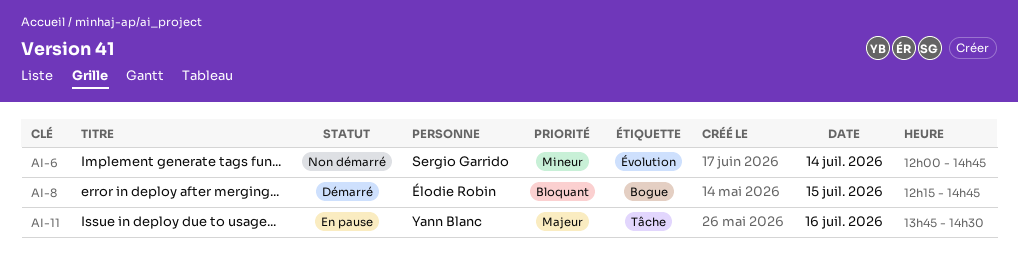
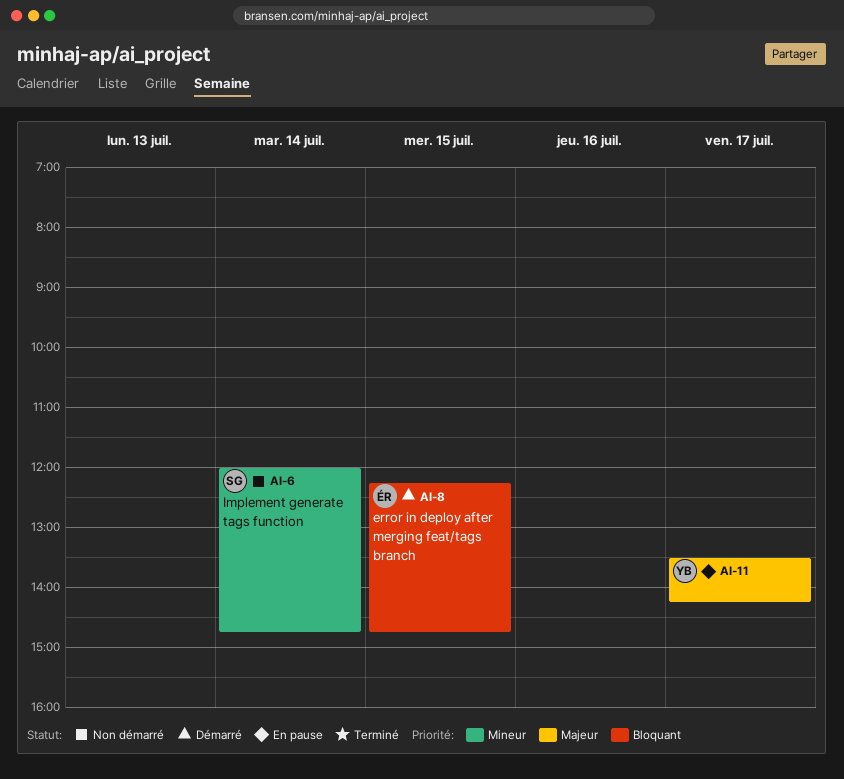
AI-11, day: Jul 16 -> Jul 17
AI-11, begins: 13:45 -> 13:30
AI-11, ends: 14:30 -> 14:15

